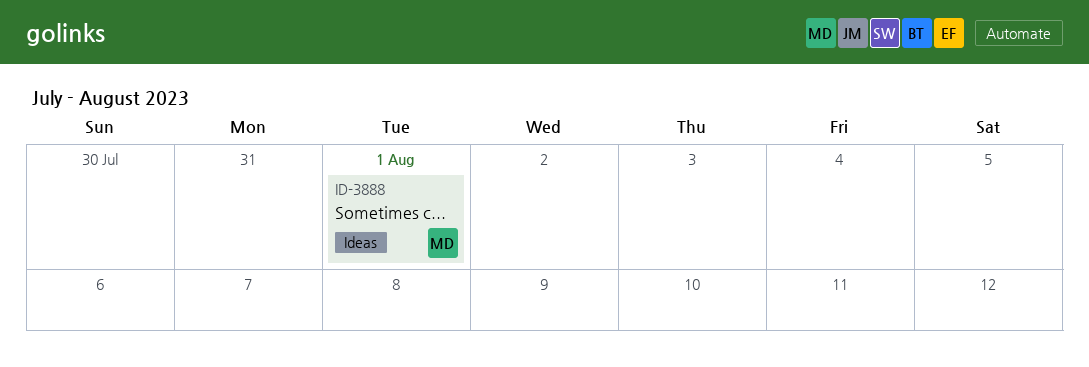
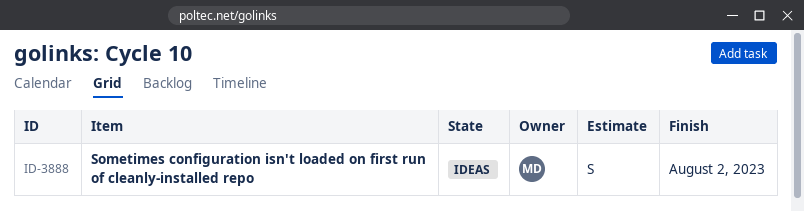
ID-3888, due: Aug 1 -> Aug 2

